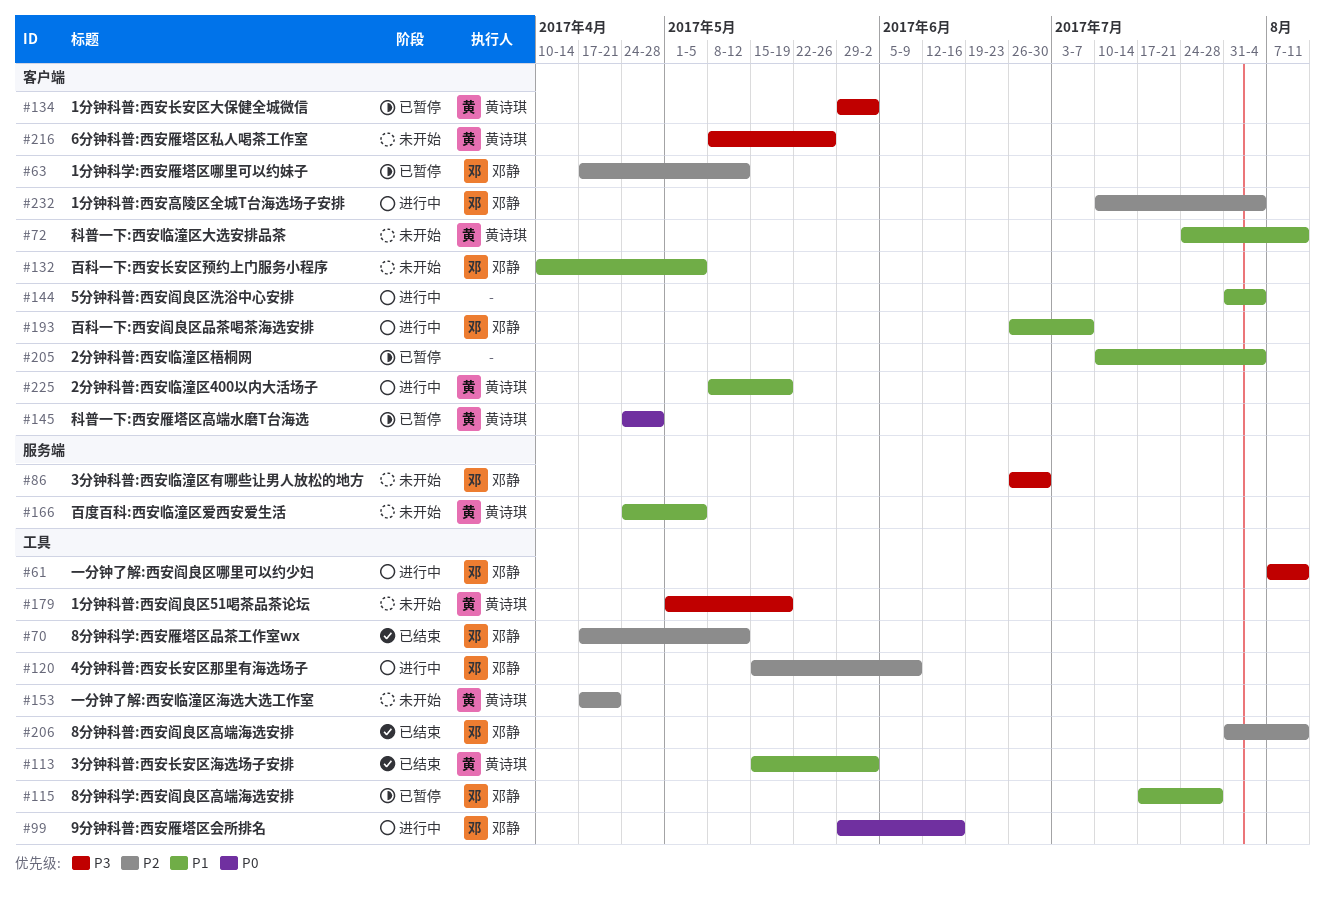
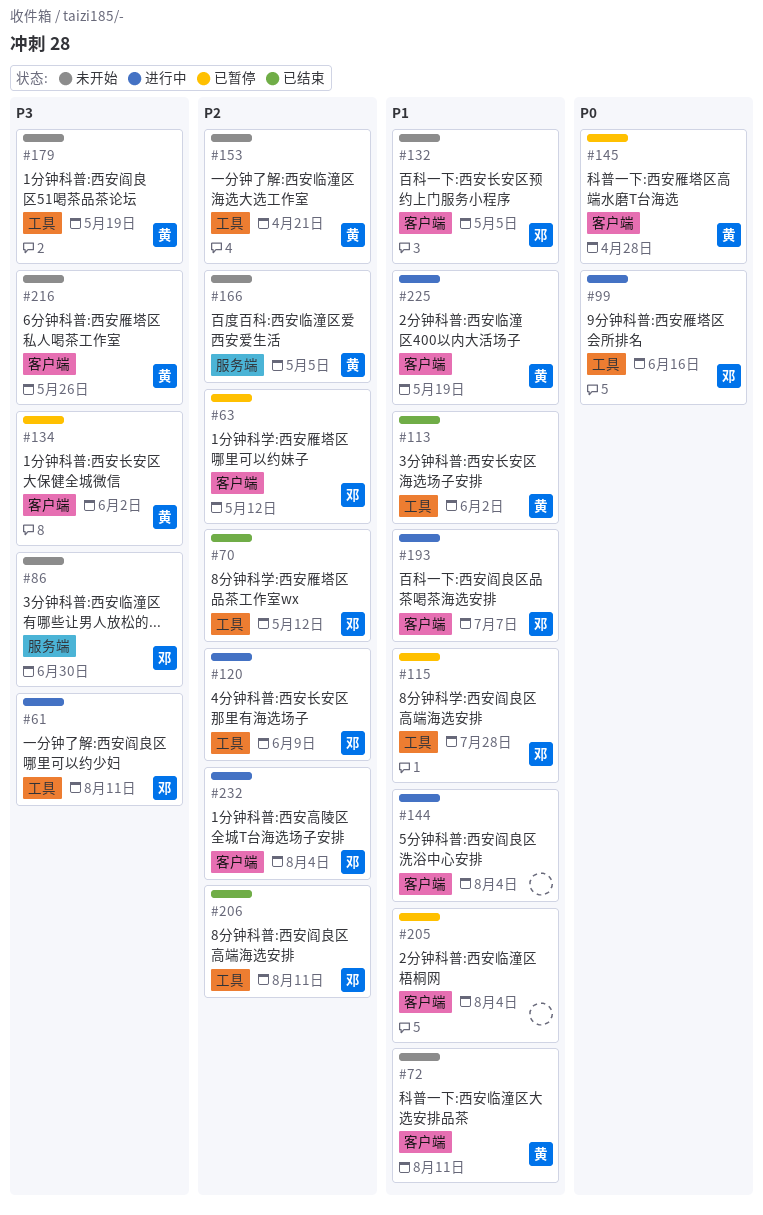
#166, priority: P1 -> P2

